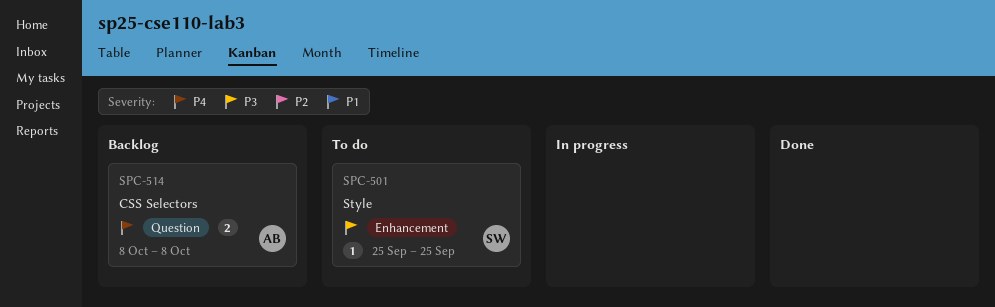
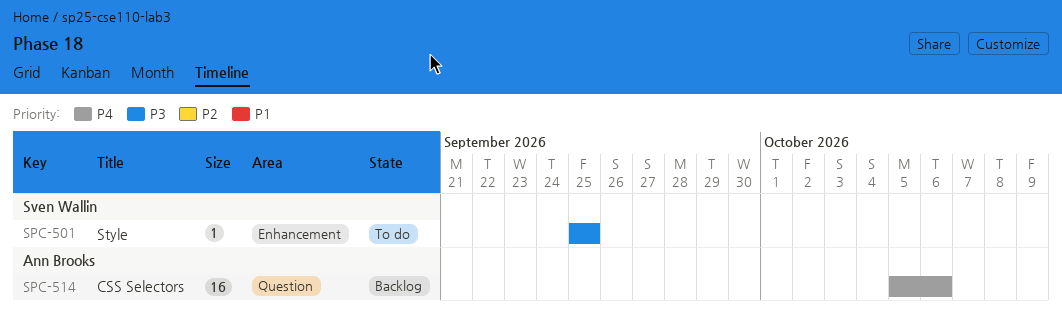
SPC-514, estimate: 2 -> 16
SPC-514, start: Oct 8 -> Oct 5
SPC-514, due: Oct 8 -> Oct 6

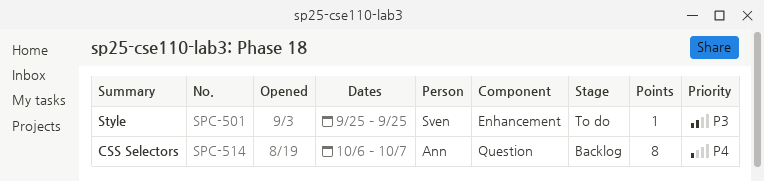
SPC-514, estimate: 16 -> 8
SPC-514, start: Oct 5 -> Oct 6
SPC-514, due: Oct 6 -> Oct 7

